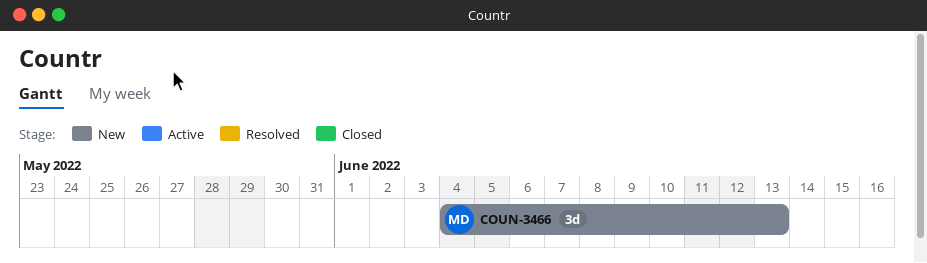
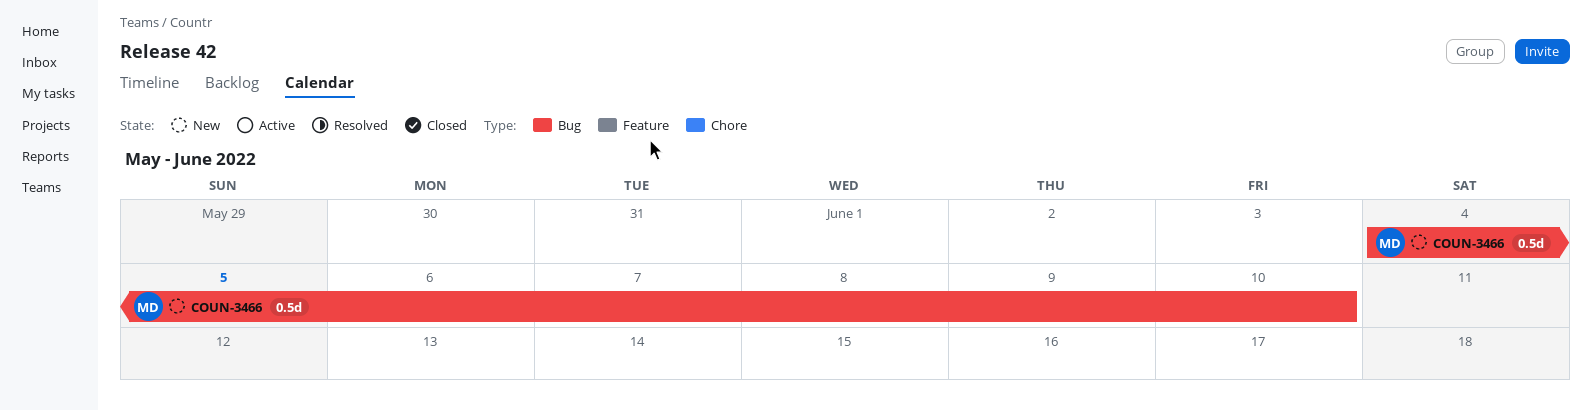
COUN-3466, estimate: 3d -> 0.5d
COUN-3466, due: Jun 13 -> Jun 10

